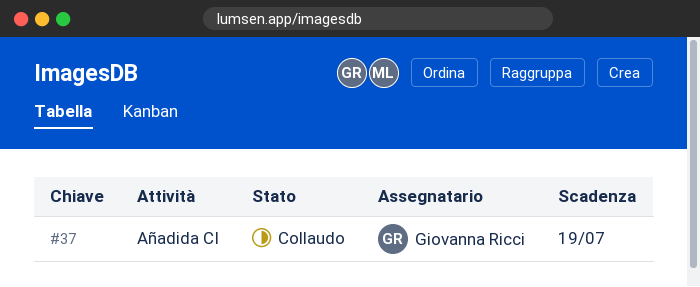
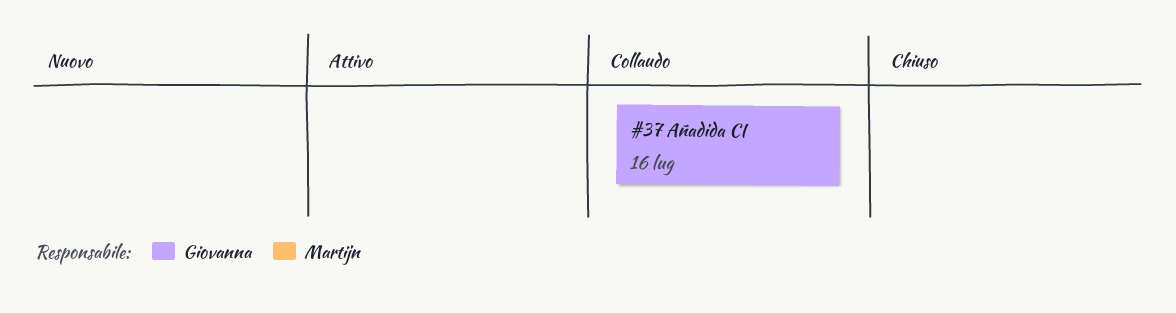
#37, due: Jul 19 -> Jul 16

